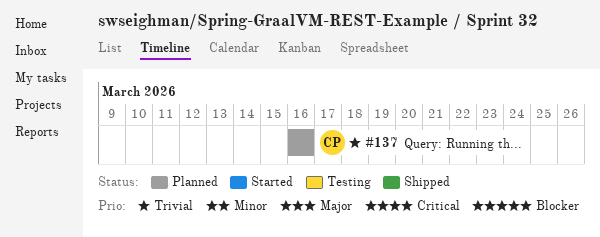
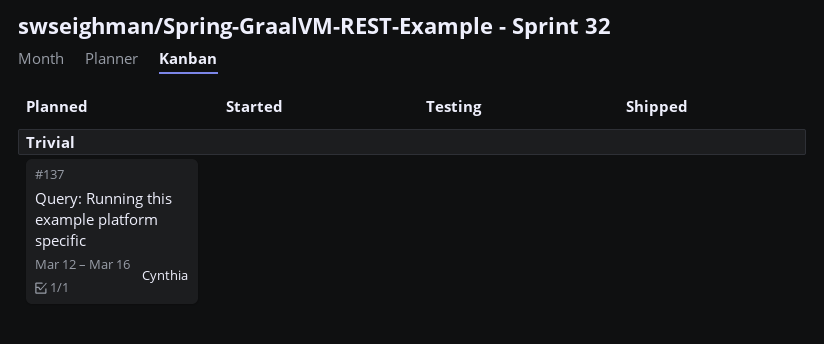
#137, start: Mar 16 -> Mar 12

